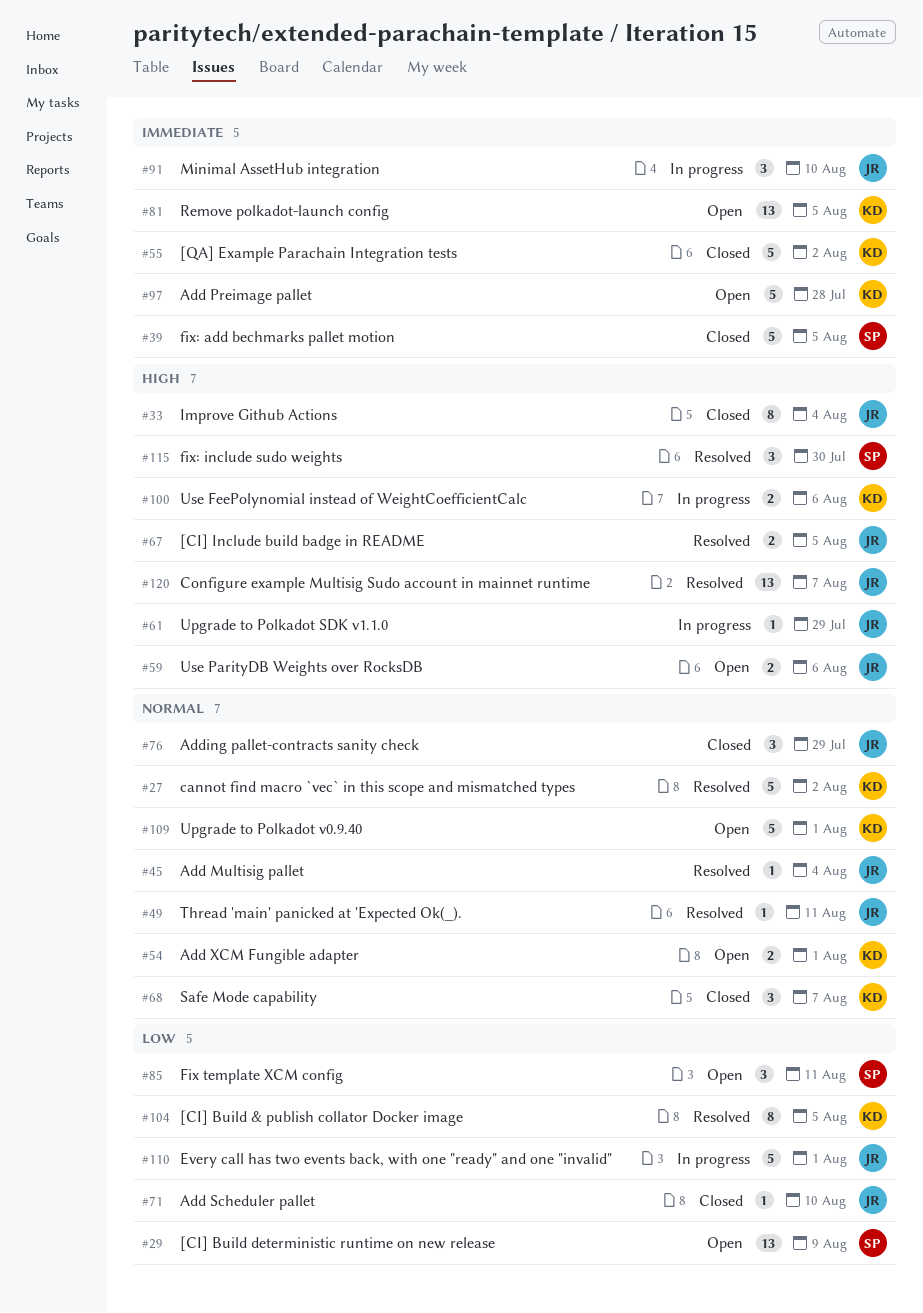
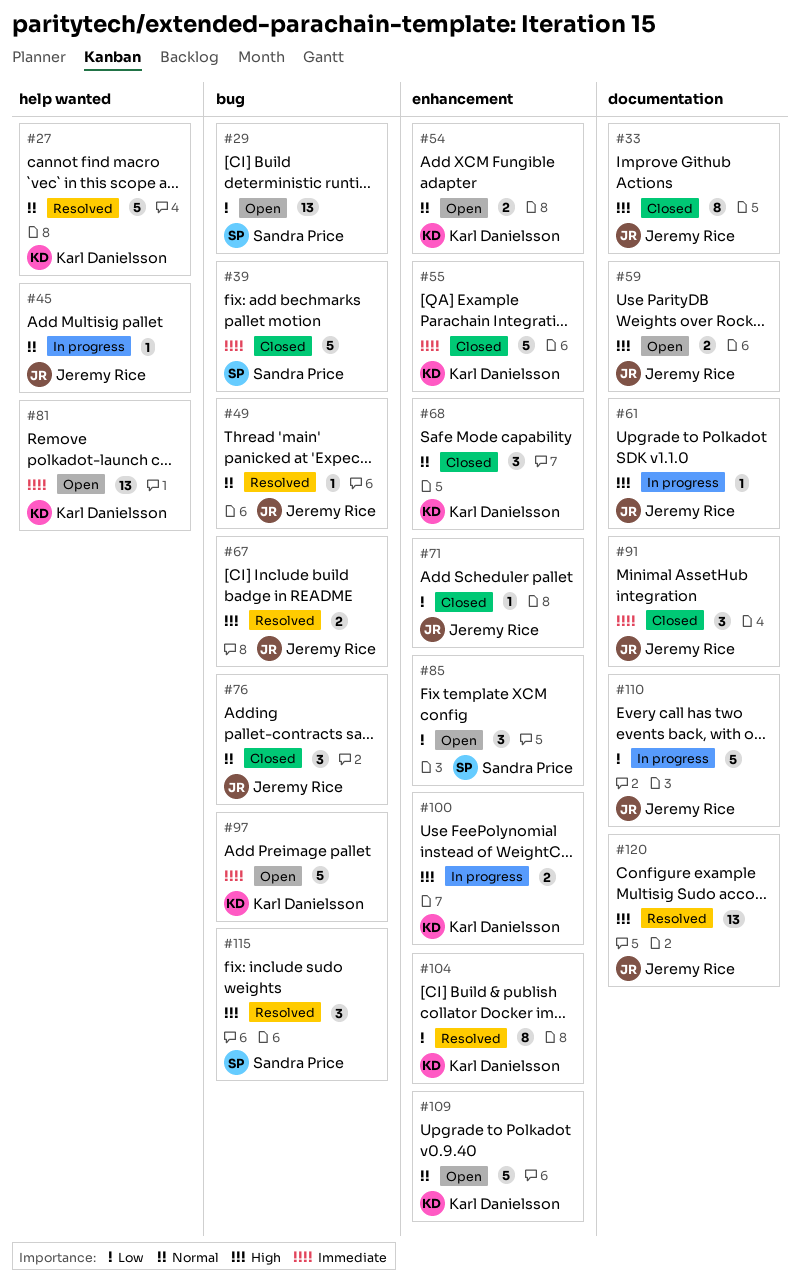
#45, status: Resolved -> In progress
#91, status: In progress -> Closed

